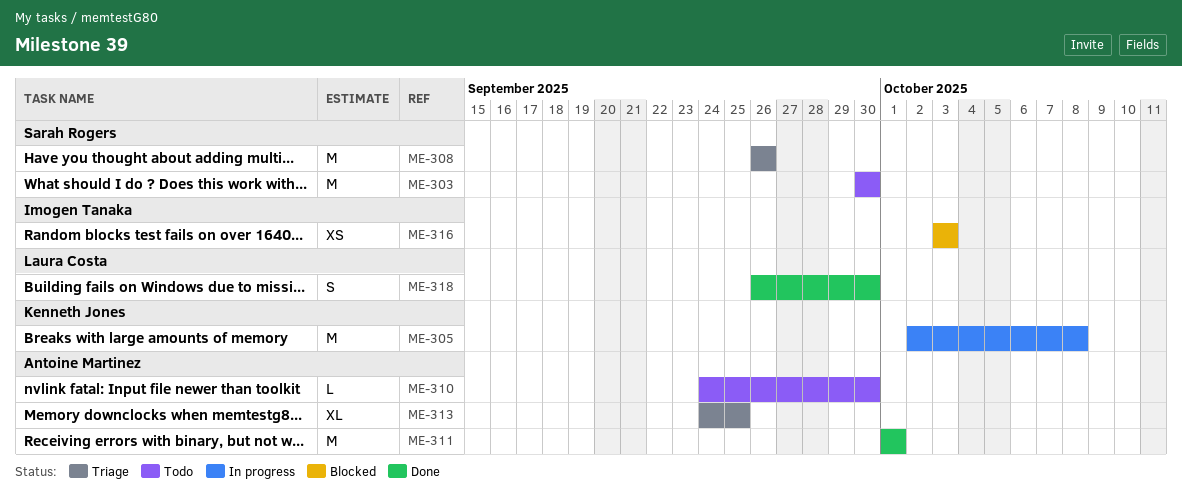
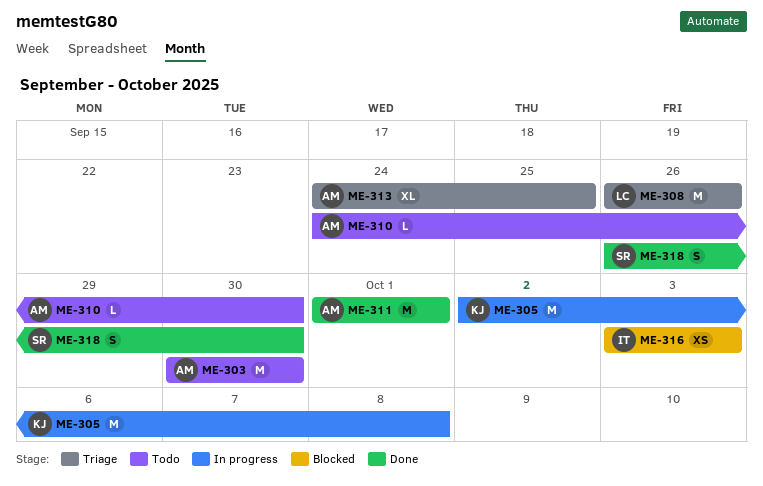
ME-303, owner: Sarah Rogers -> Antoine Martinez
ME-308, owner: Sarah Rogers -> Laura Costa
ME-318, owner: Laura Costa -> Sarah Rogers

